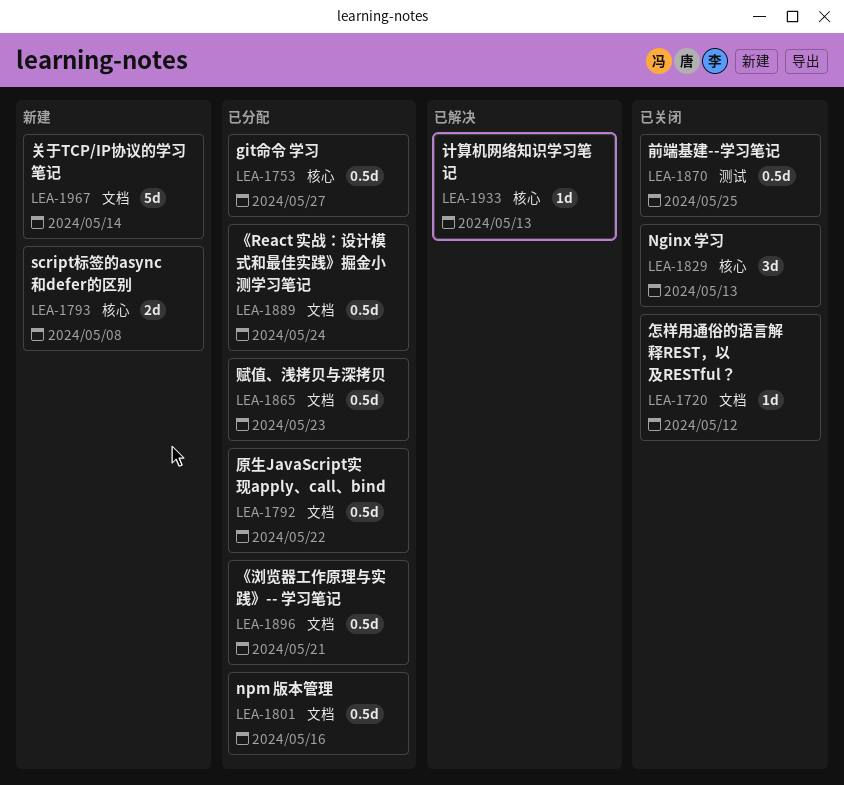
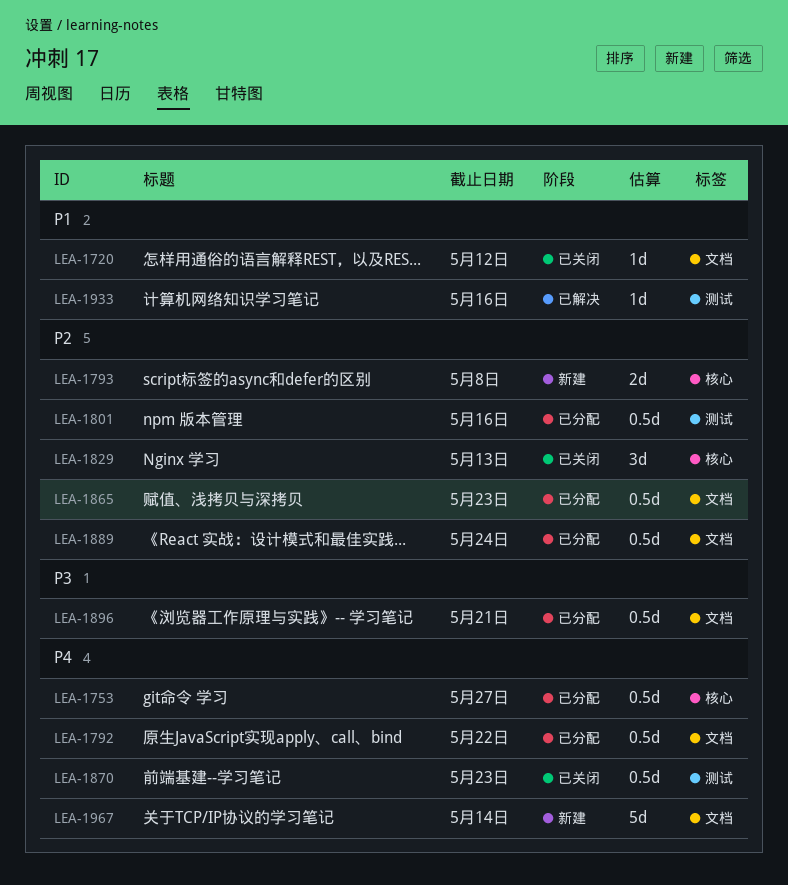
LEA-1801, label: 文档 -> 测试
LEA-1870, due: May 25 -> May 23
LEA-1933, label: 核心 -> 测试
LEA-1933, due: May 13 -> May 16

